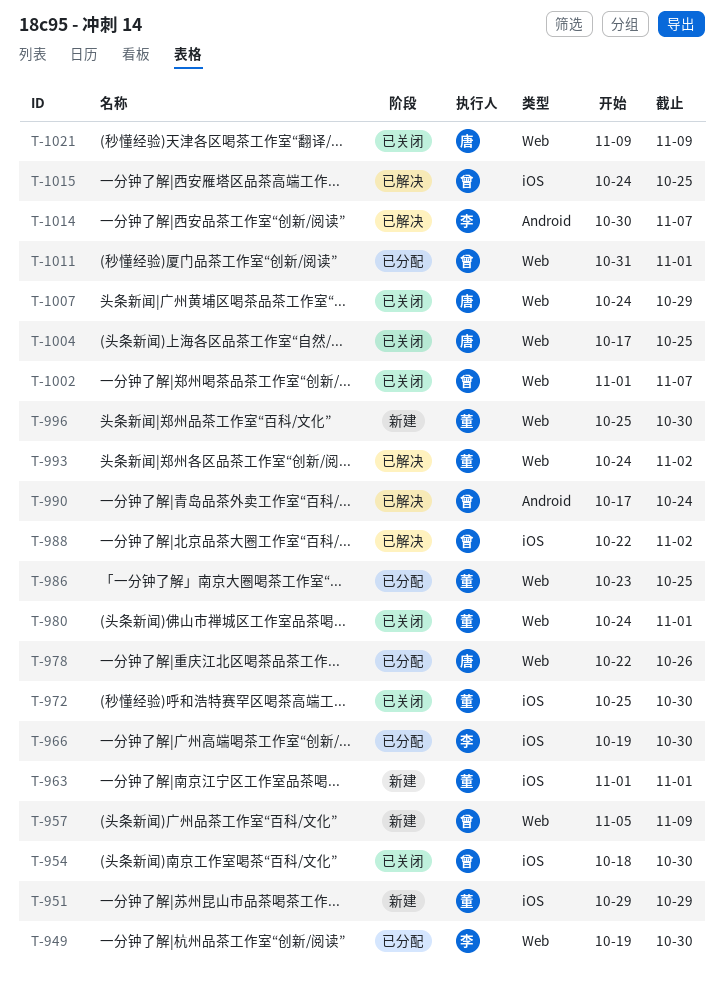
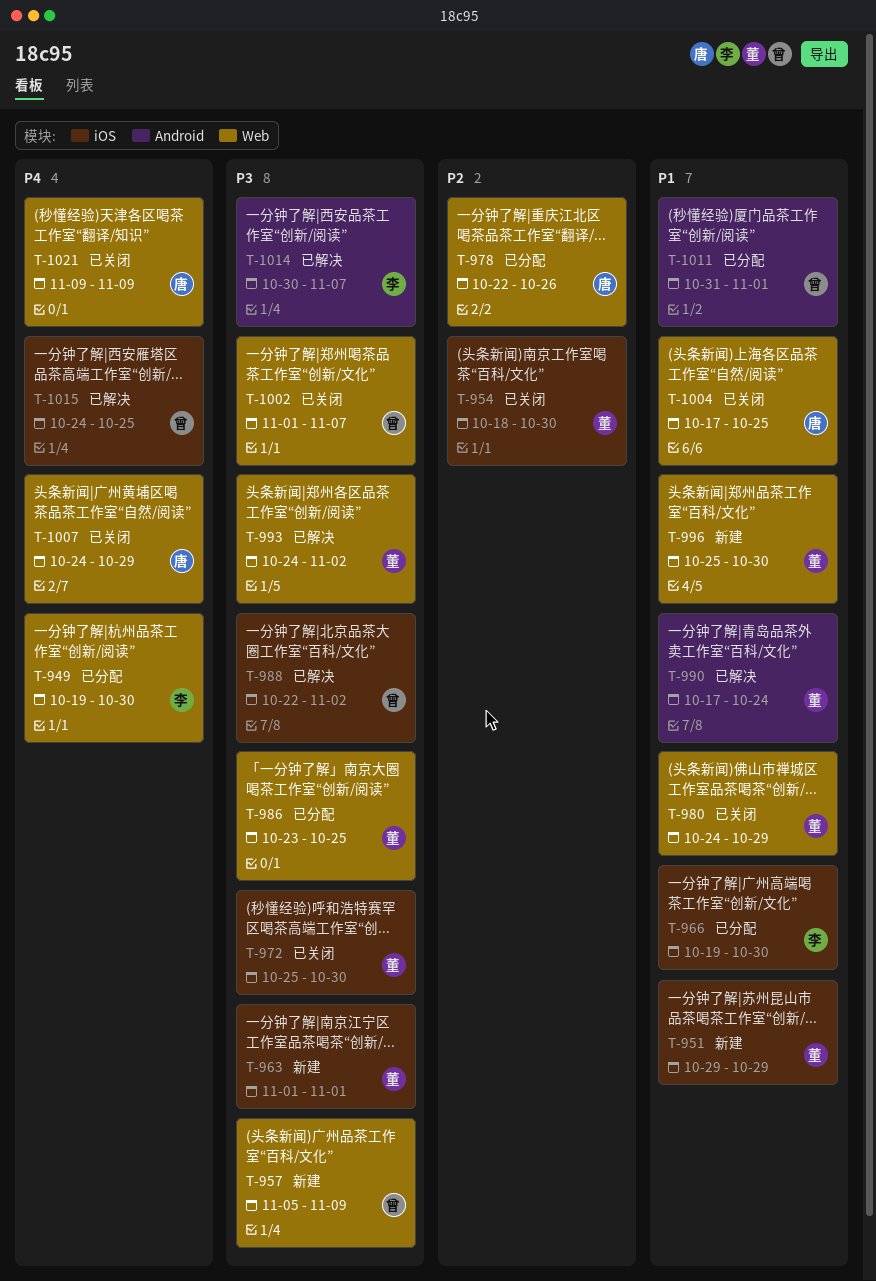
T-954, owner: 曾 -> 董
T-980, due: Nov 1 -> Oct 29
T-990, owner: 曾 -> 董
T-1011, label: Web -> Android

